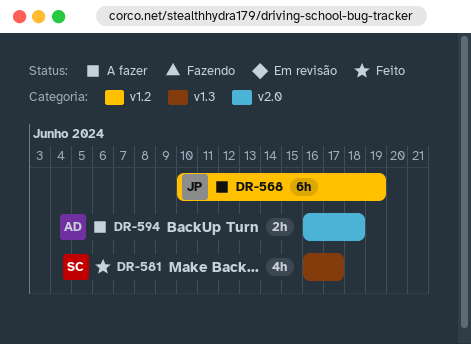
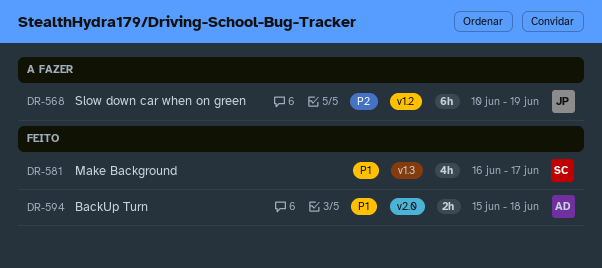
DR-594, status: A fazer -> Feito
DR-594, start: Jun 16 -> Jun 15

